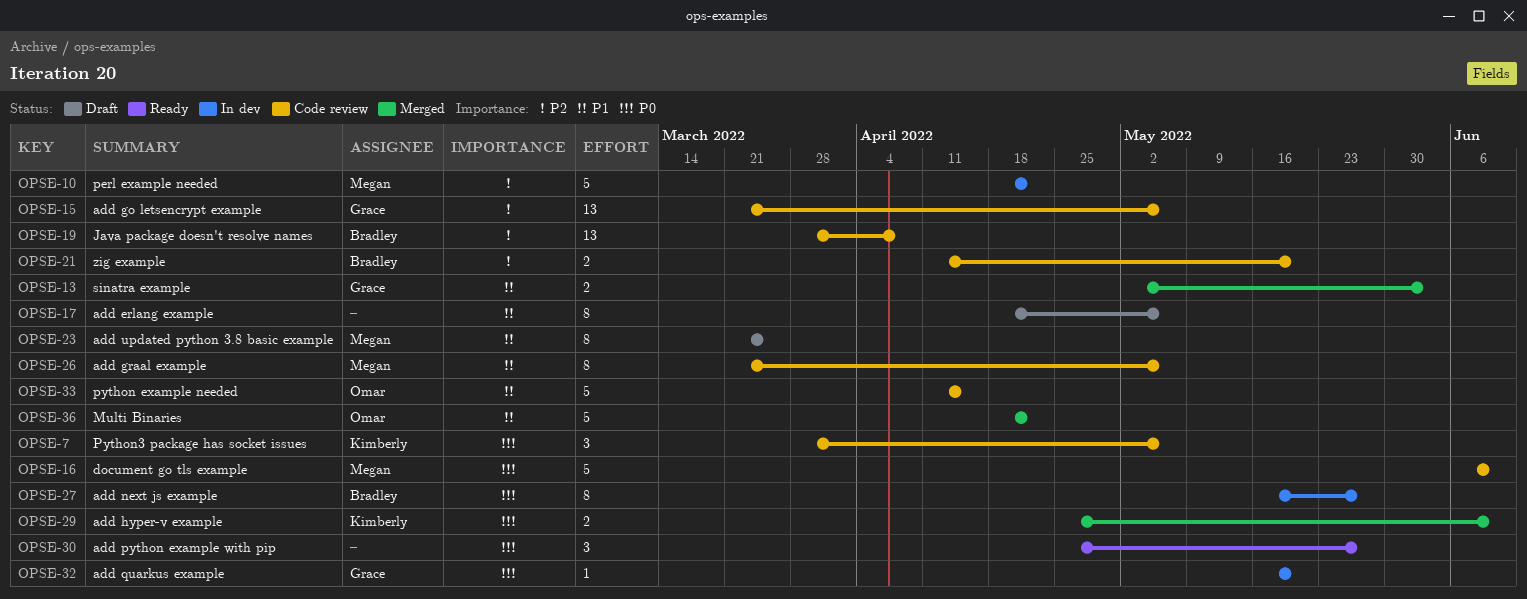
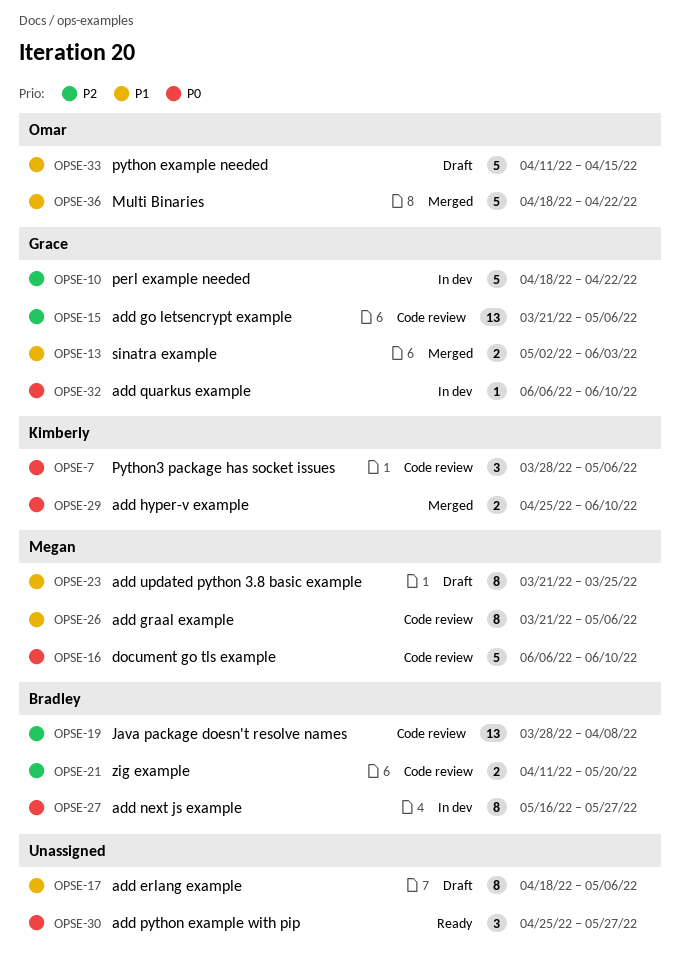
OPSE-10, owner: Megan -> Grace
OPSE-32, start: May 16 -> Jun 6
OPSE-32, due: May 20 -> Jun 10
OPSE-33, status: Code review -> Draft

